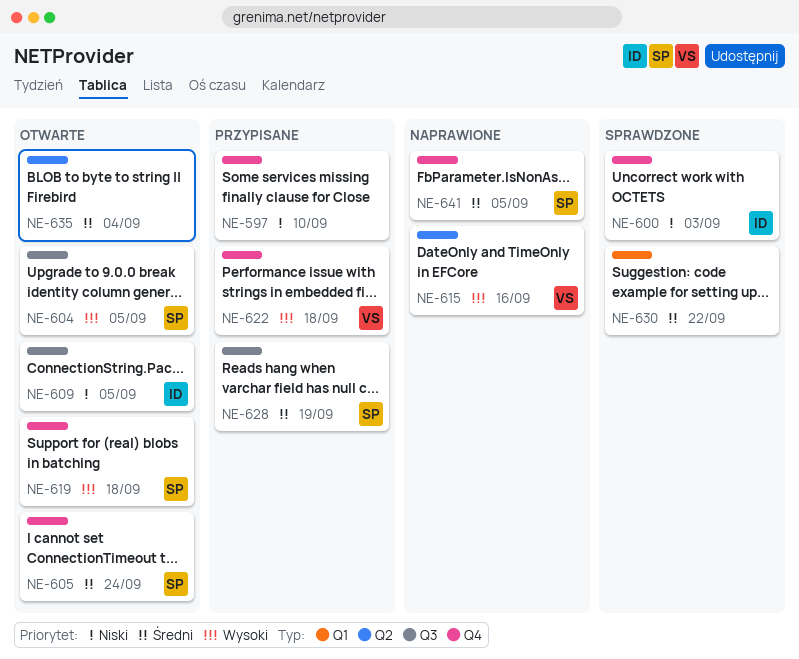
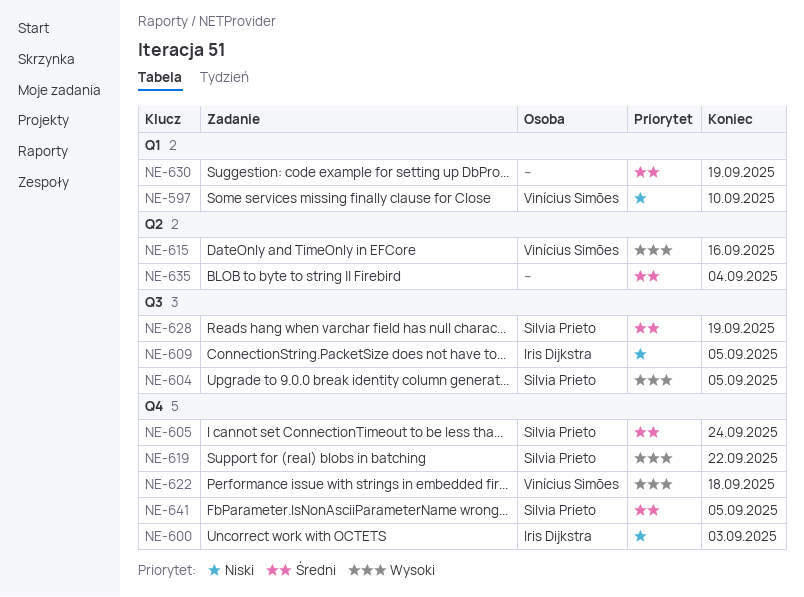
NE-597, owner: none -> Vinícius Simões
NE-597, label: Q4 -> Q1
NE-619, due: Sep 18 -> Sep 22
NE-630, due: Sep 22 -> Sep 19

